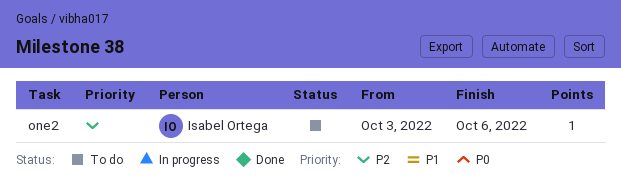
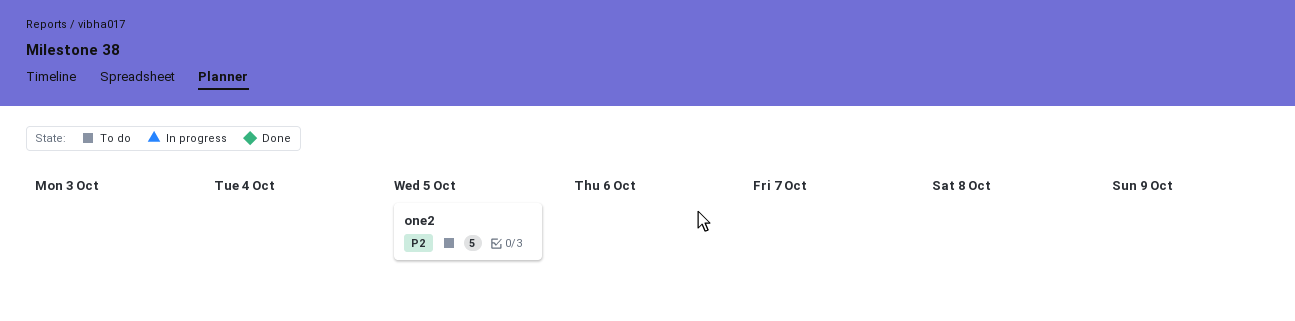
one2, estimate: 1 -> 5
one2, due: Oct 6 -> Oct 5

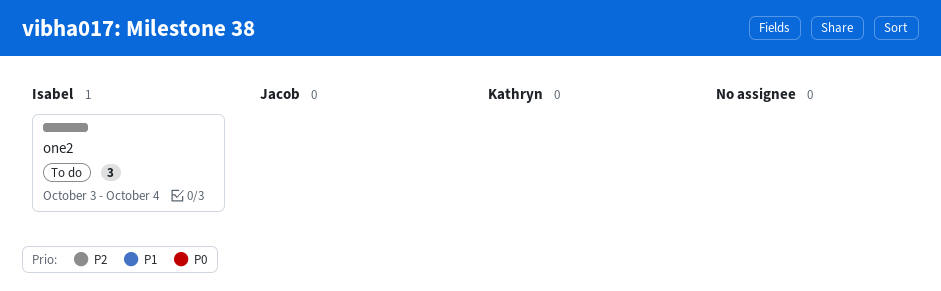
one2, estimate: 5 -> 3
one2, due: Oct 5 -> Oct 4

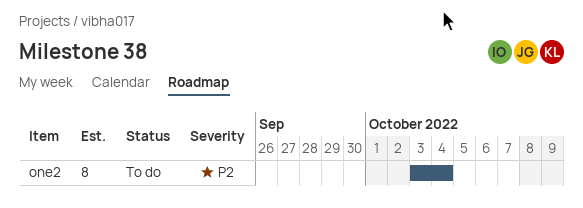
one2, estimate: 3 -> 8

